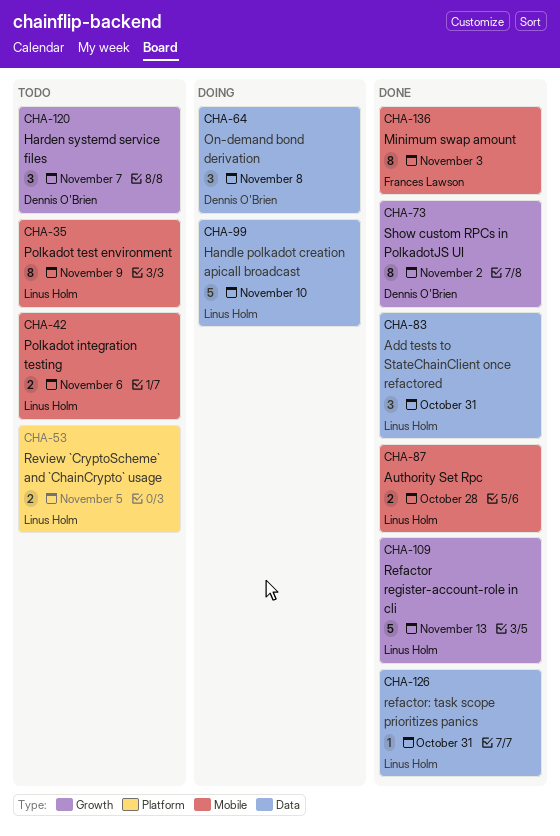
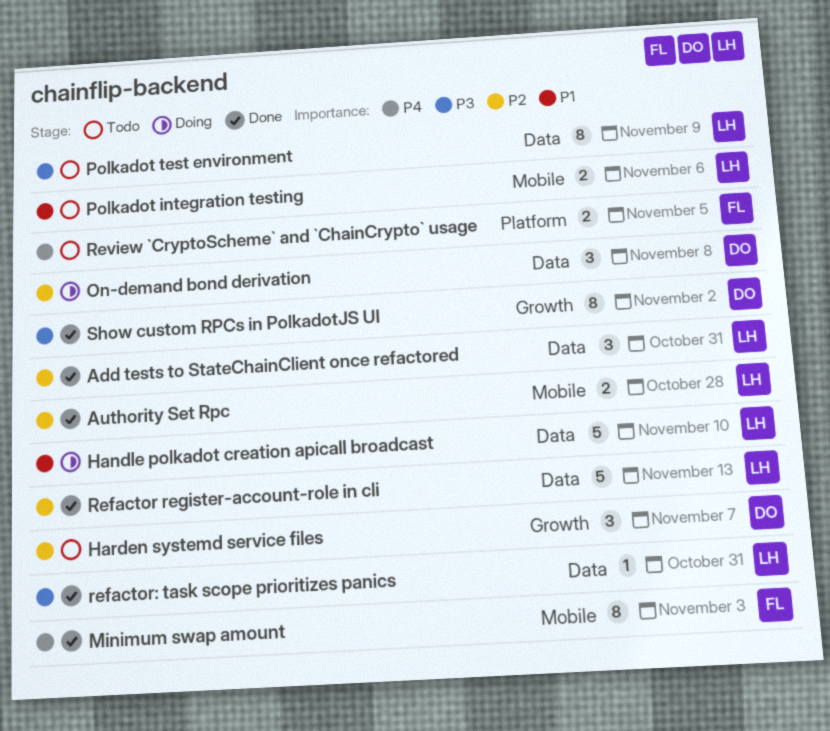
Polkadot test environment, label: Mobile -> Data
Refactor register-account-role in cli, label: Growth -> Data
Review `CryptoScheme` and `ChainCrypto` usage, owner: Linus Holm -> Frances Lawson

